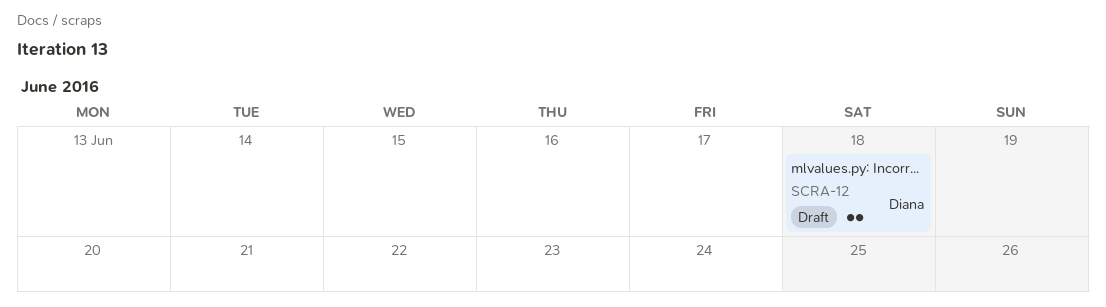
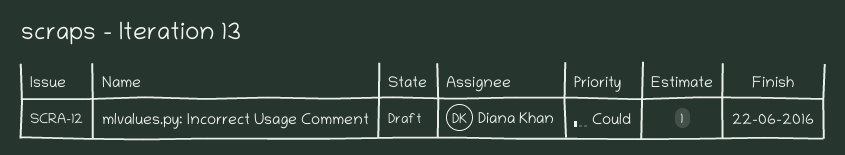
SCRA-12, estimate: 2 -> 1
SCRA-12, due: Jun 18 -> Jun 22

